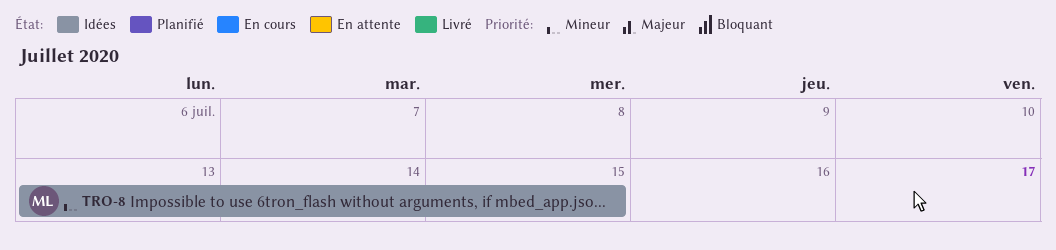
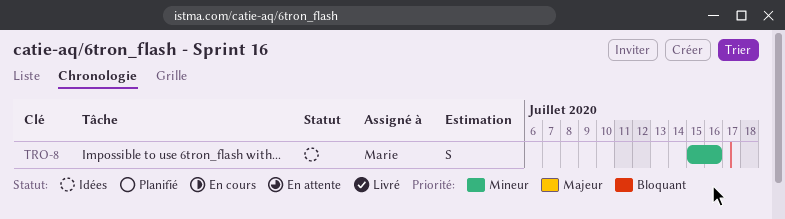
TRO-8, start: Jul 13 -> Jul 15
TRO-8, due: Jul 15 -> Jul 16

